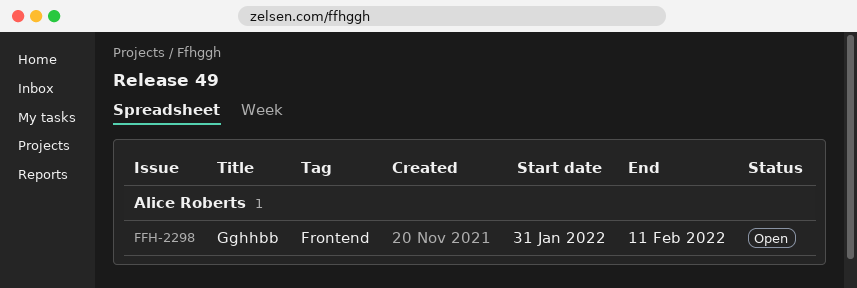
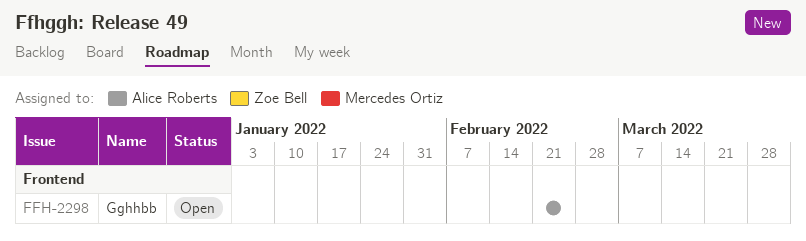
FFH-2298, start: Jan 31 -> Feb 21
FFH-2298, due: Feb 11 -> Feb 25

